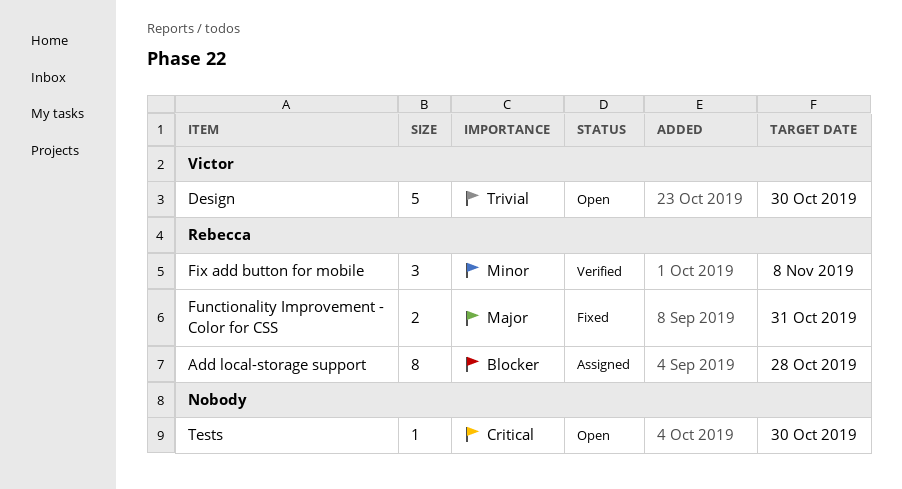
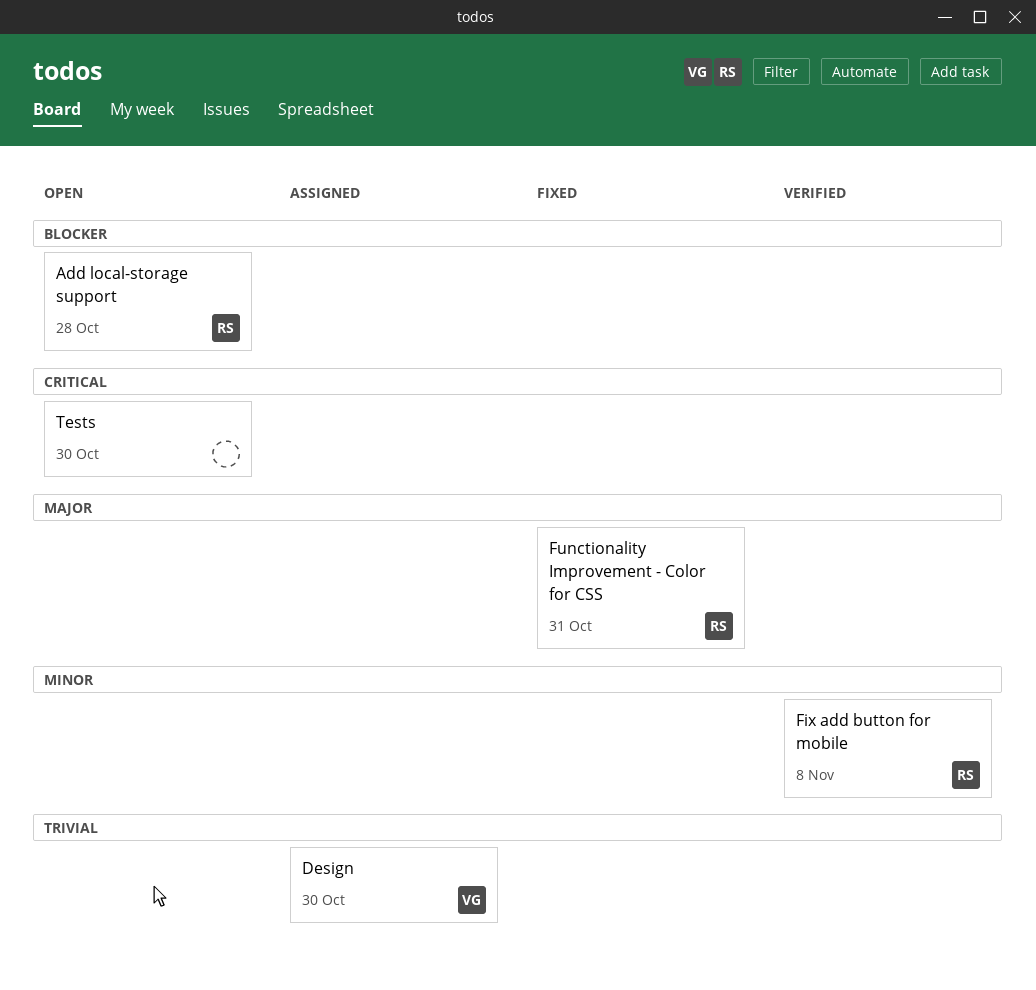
Add local-storage support, status: Assigned -> Open
Design, status: Open -> Assigned

